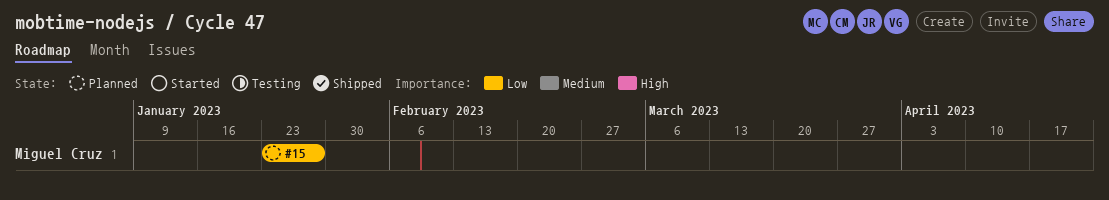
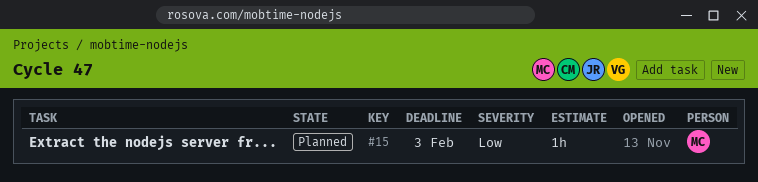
#15, due: Jan 27 -> Feb 3

